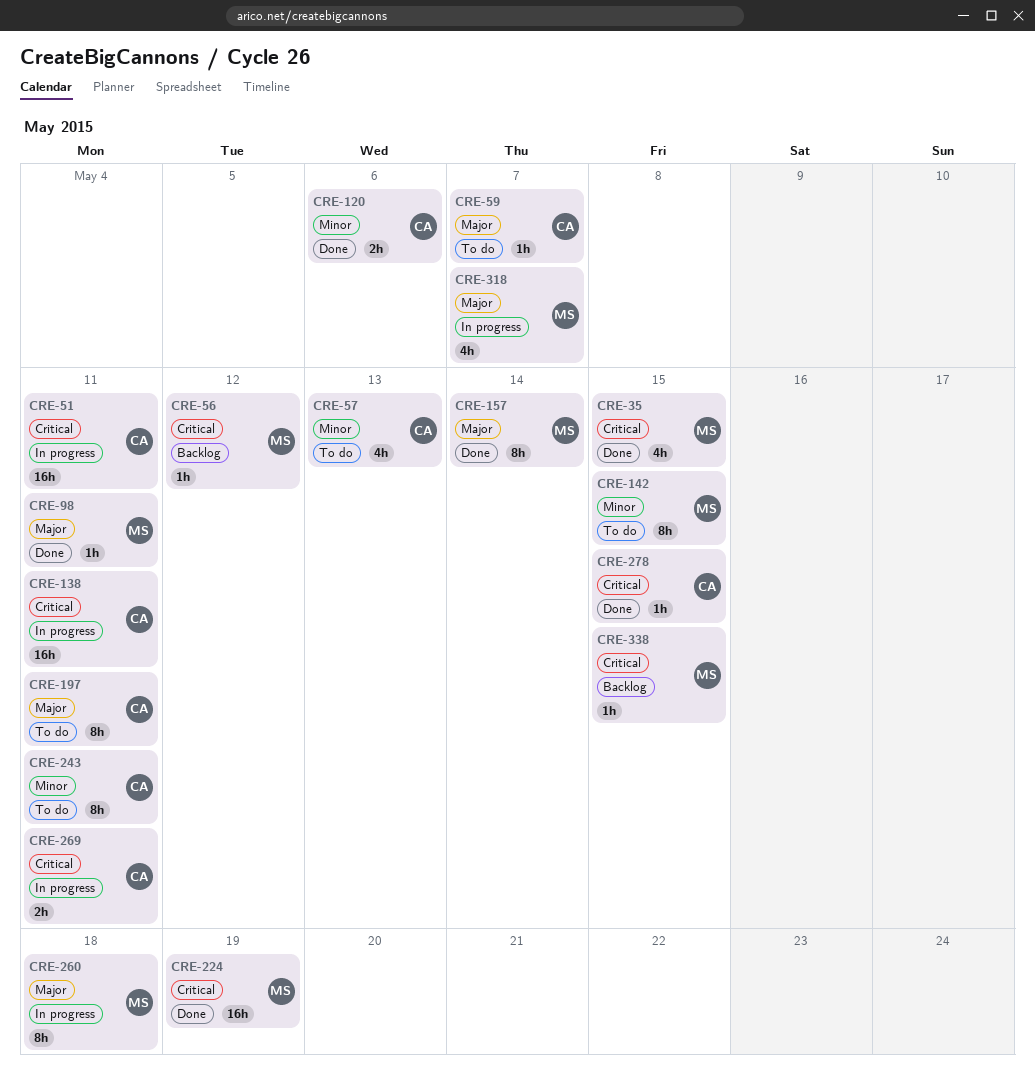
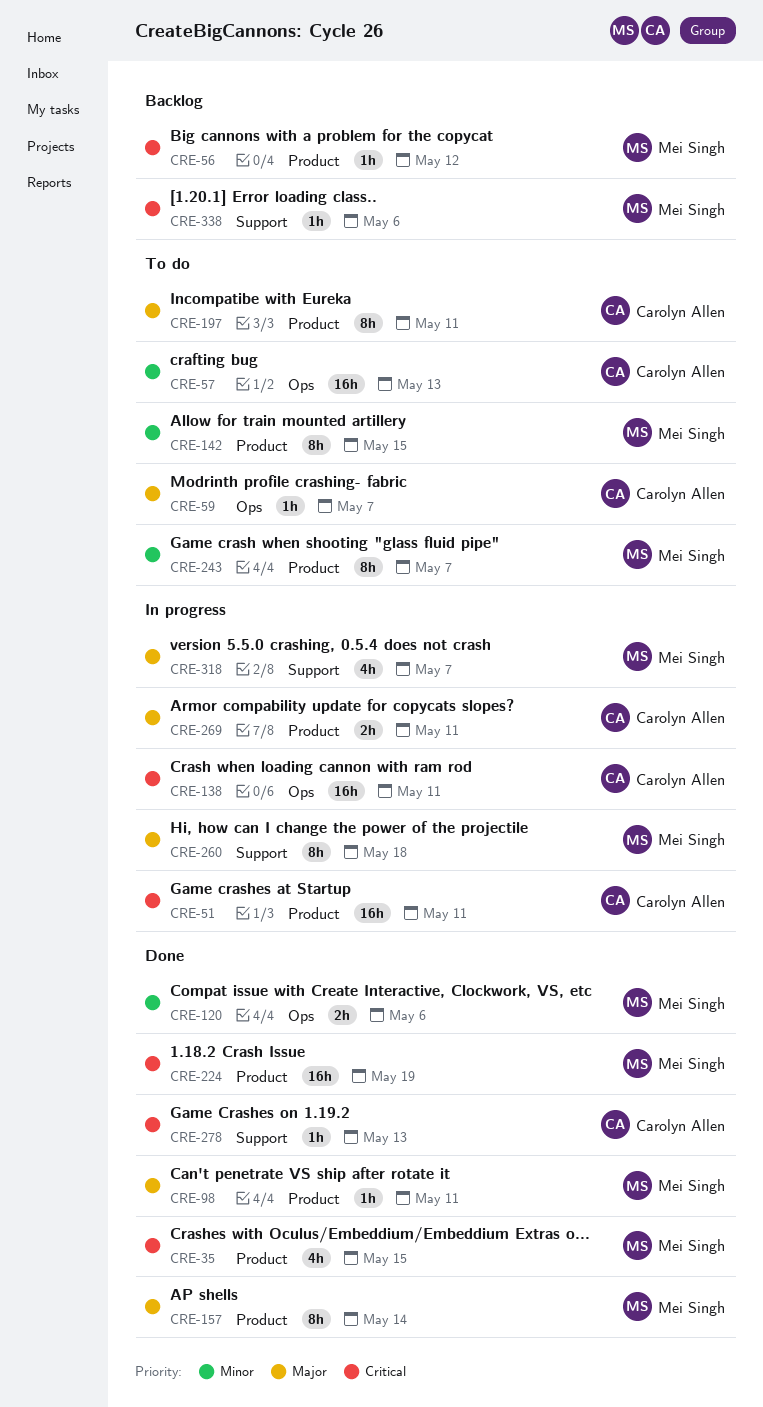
CRE-57, estimate: 4h -> 16h
CRE-120, owner: Carolyn Allen -> Mei Singh
CRE-243, owner: Carolyn Allen -> Mei Singh
CRE-243, due: May 11 -> May 7
CRE-269, priority: Critical -> Major
CRE-278, due: May 15 -> May 13
CRE-338, due: May 15 -> May 6

